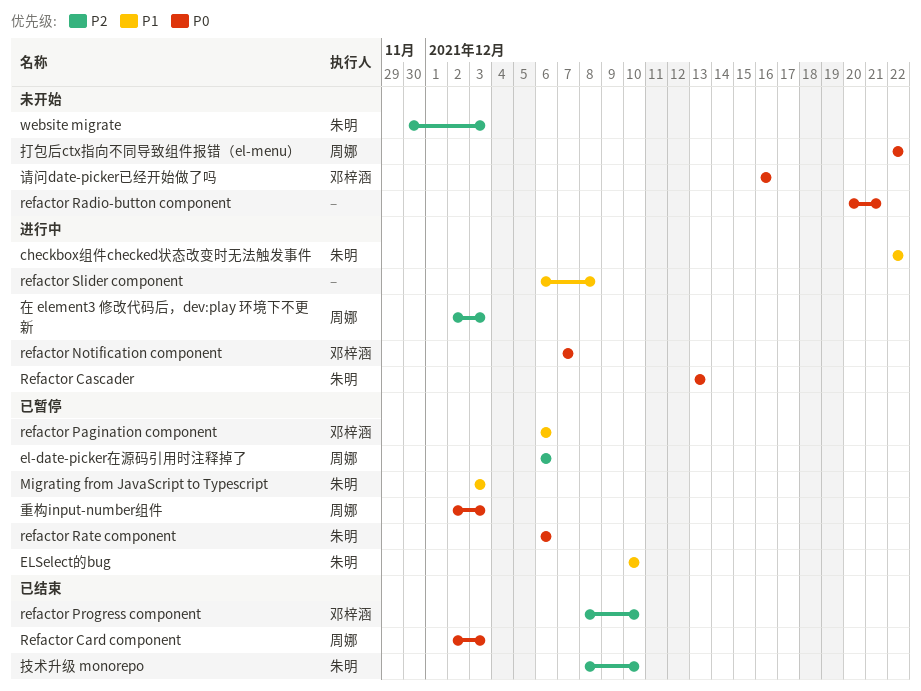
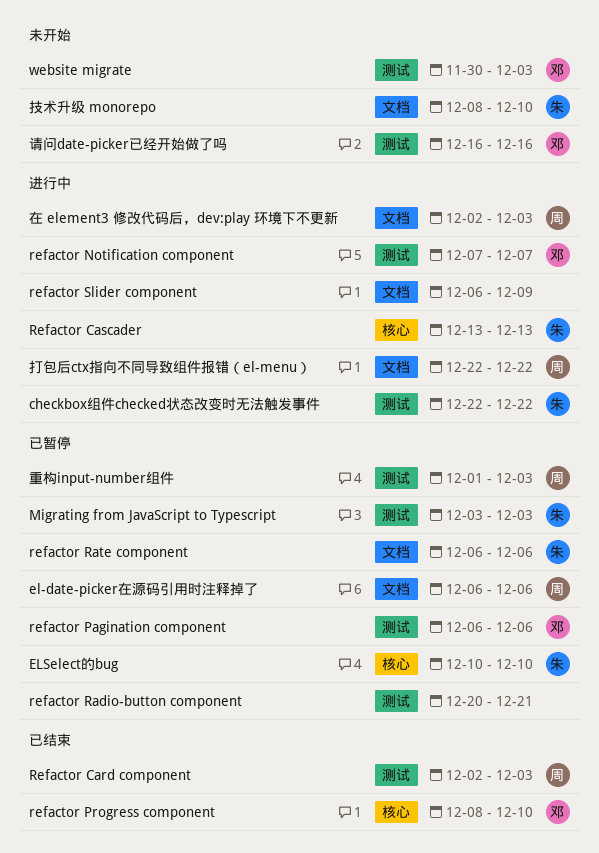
refactor Radio-button component, status: 未开始 -> 已暂停
refactor Slider component, due: Dec 8 -> Dec 9
website migrate, owner: 朱明 -> 邓梓涵
打包后ctx指向不同导致组件报错（el-menu）, status: 未开始 -> 进行中
技术升级 monorepo, status: 已结束 -> 未开始
重构input-number组件, start: Dec 2 -> Dec 1

